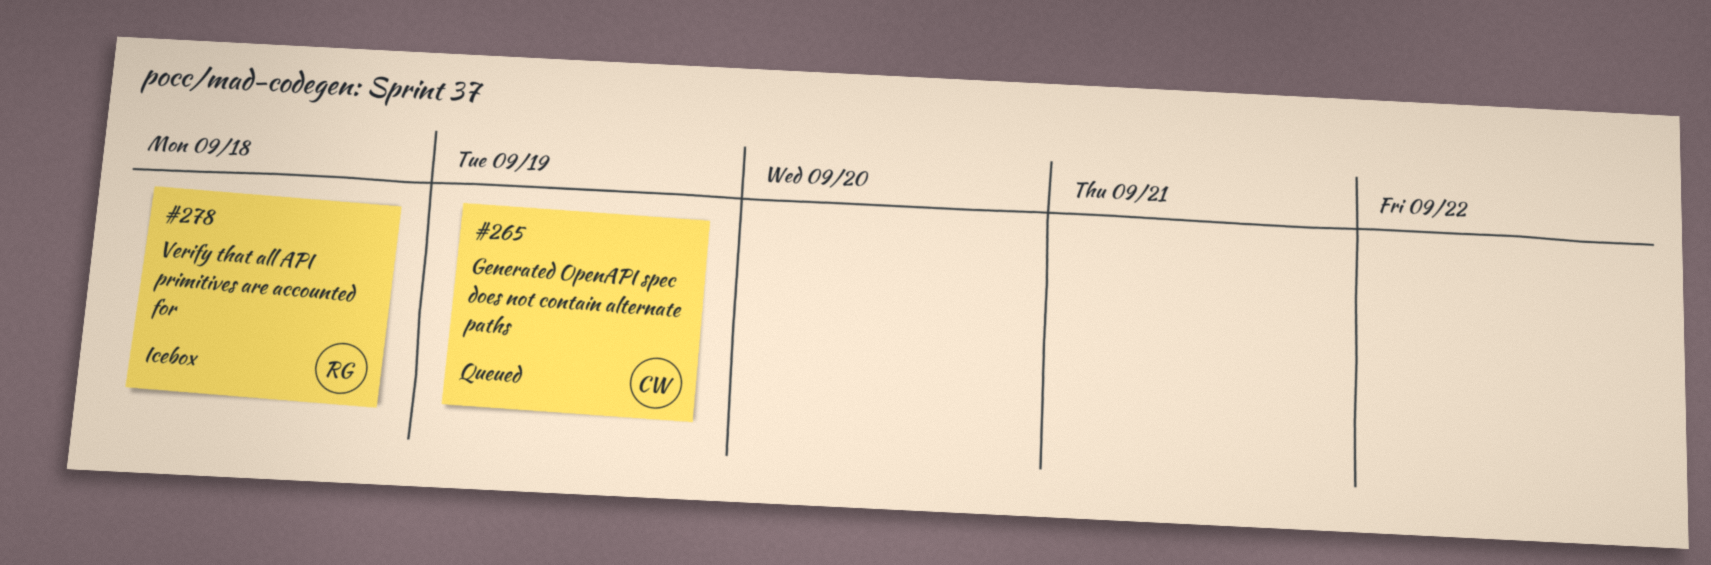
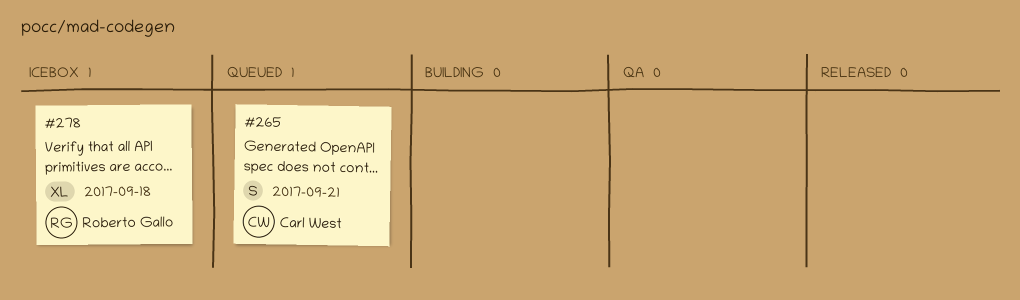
#265, due: Sep 19 -> Sep 21

